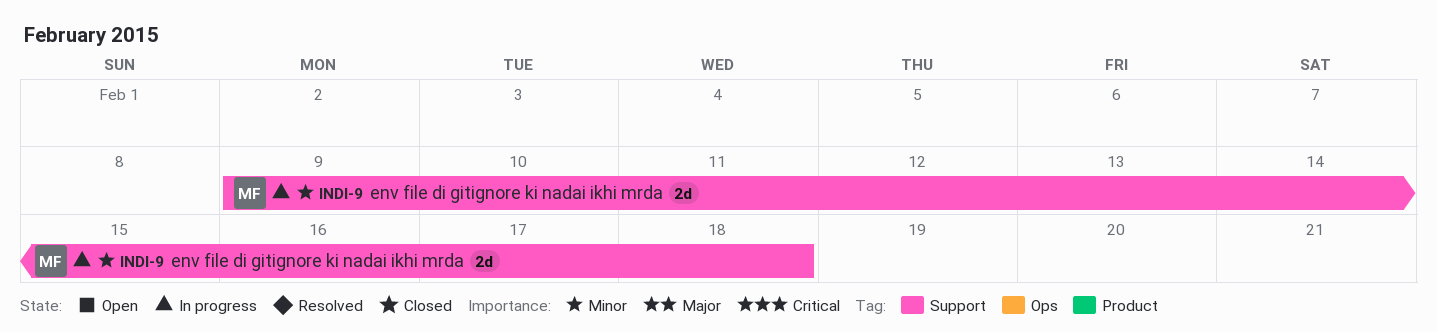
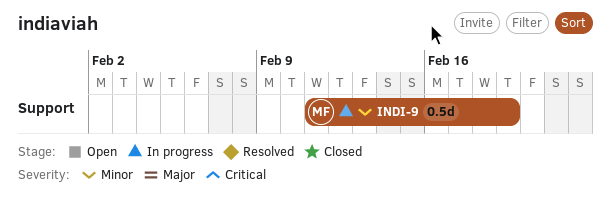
INDI-9, estimate: 2d -> 0.5d
INDI-9, start: Feb 9 -> Feb 11
INDI-9, due: Feb 18 -> Feb 19

